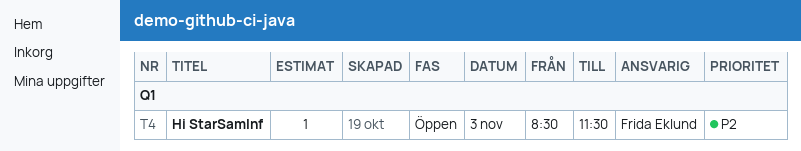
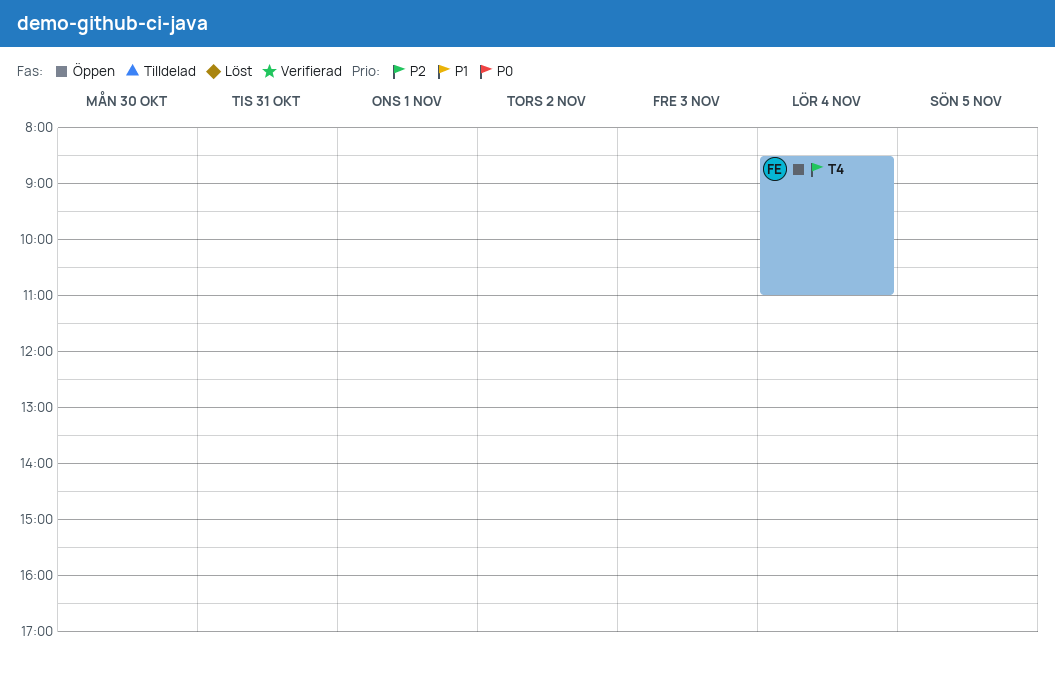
T4, day: Nov 3 -> Nov 4
T4, ends: 11:30 -> 11:00

